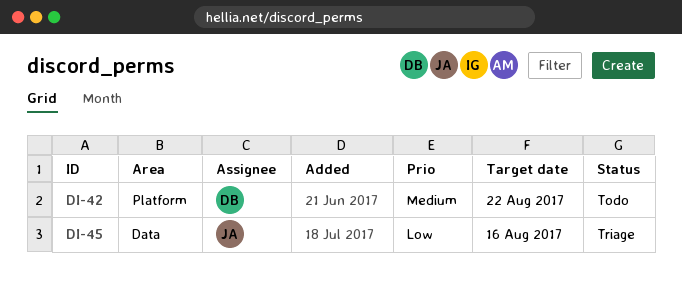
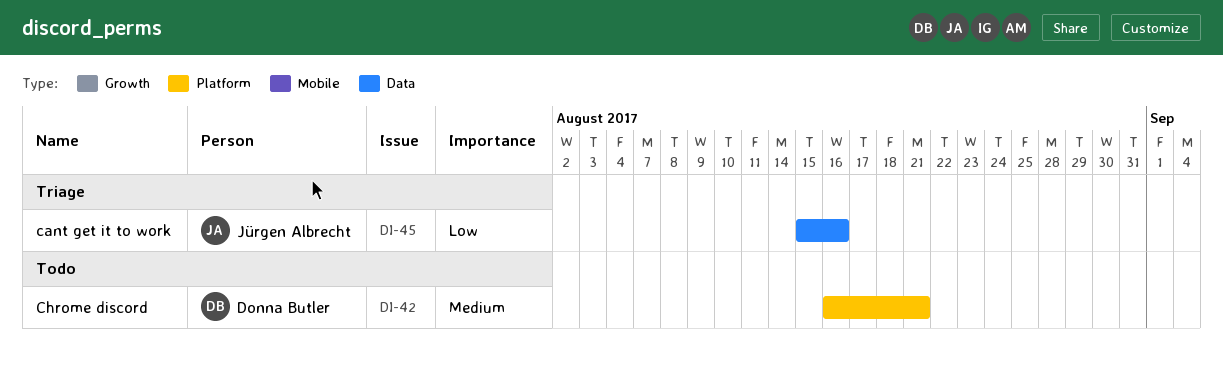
DI-42, due: Aug 22 -> Aug 21

